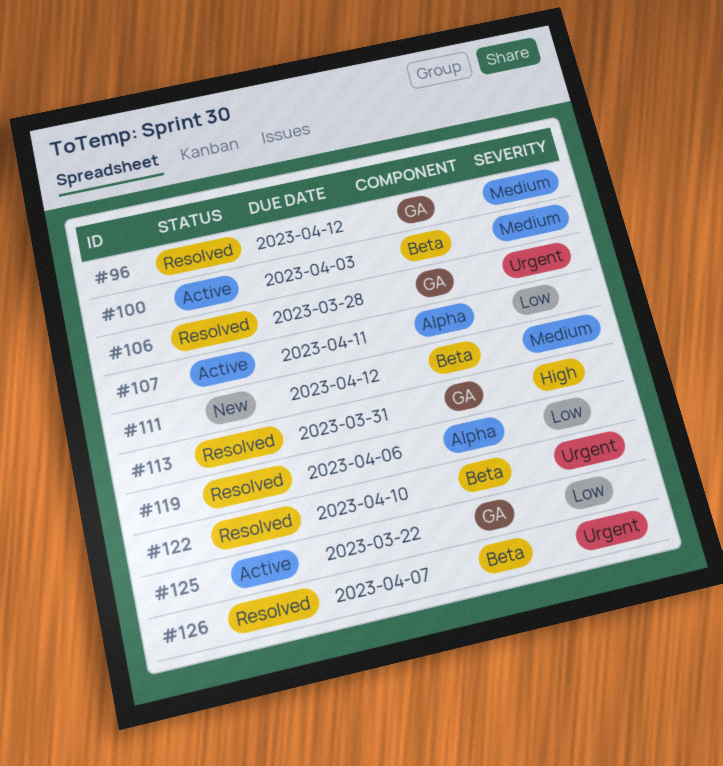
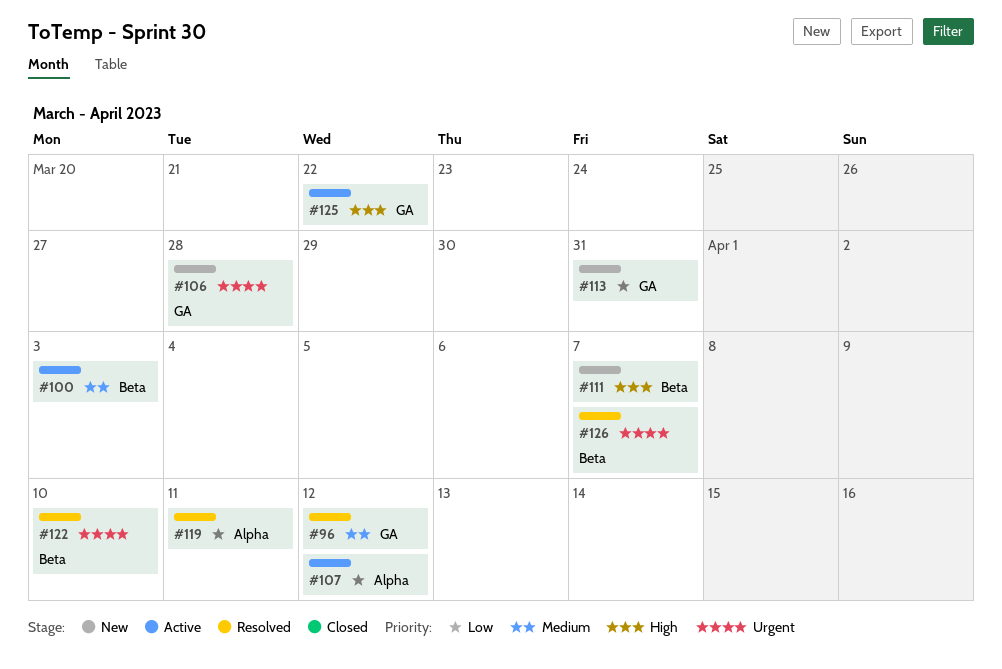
#106, status: Resolved -> New
#107, due: Apr 11 -> Apr 12
#111, priority: Medium -> High
#111, due: Apr 12 -> Apr 7
#113, status: Resolved -> New
#113, priority: High -> Low
#119, due: Apr 6 -> Apr 11
#125, priority: Low -> High

